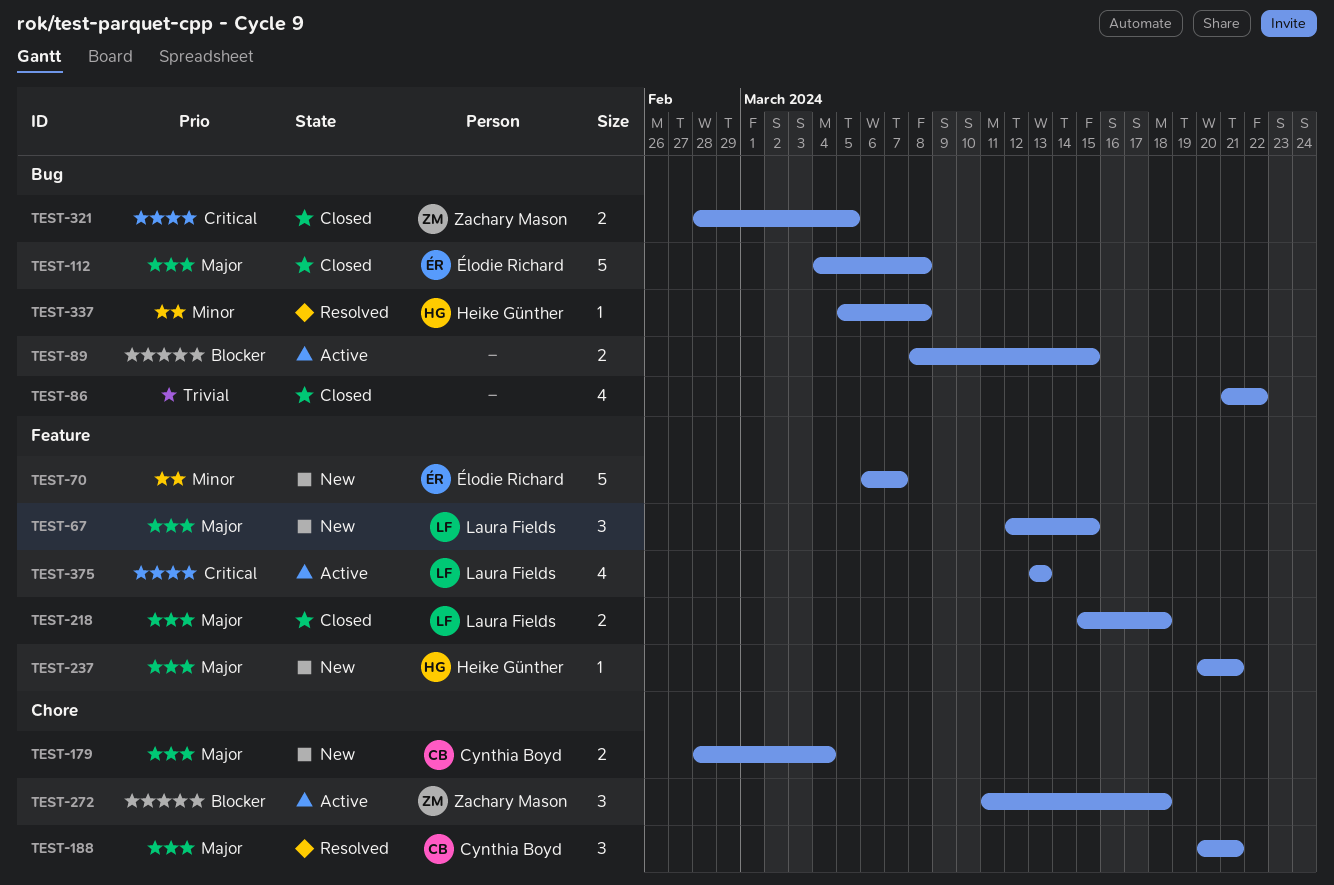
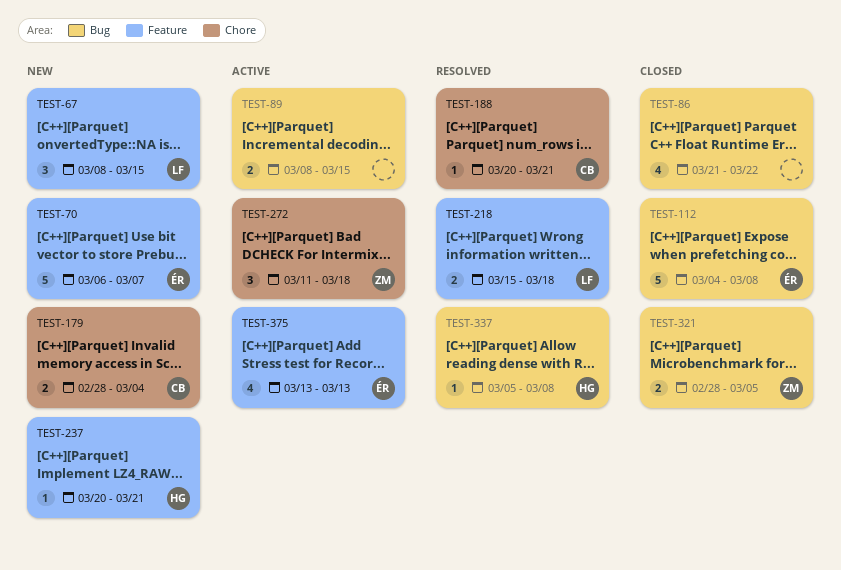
TEST-67, start: Mar 12 -> Mar 8
TEST-188, estimate: 3 -> 1
TEST-218, status: Closed -> Resolved
TEST-375, owner: Laura Fields -> Élodie Richard

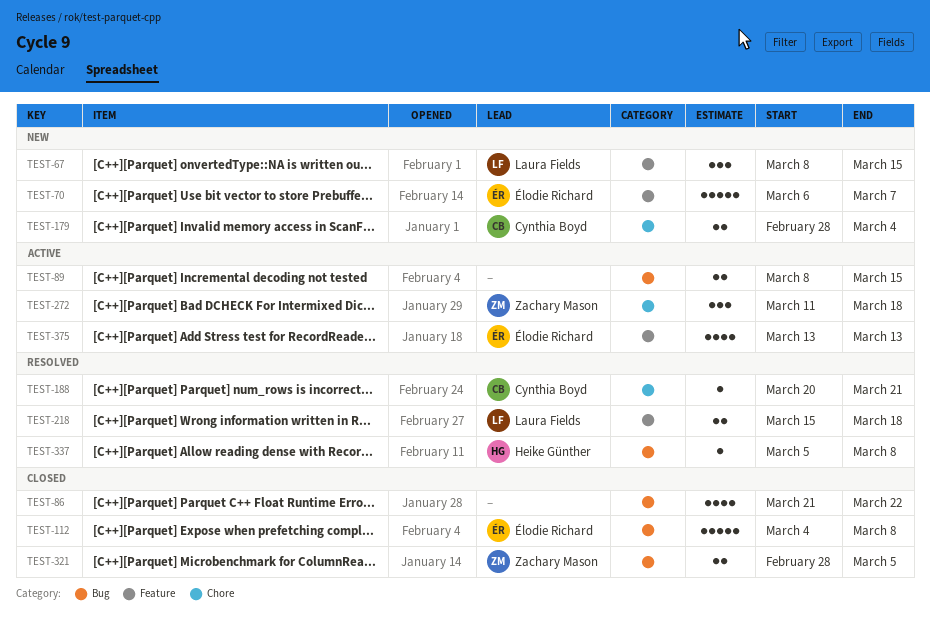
TEST-237: present -> none

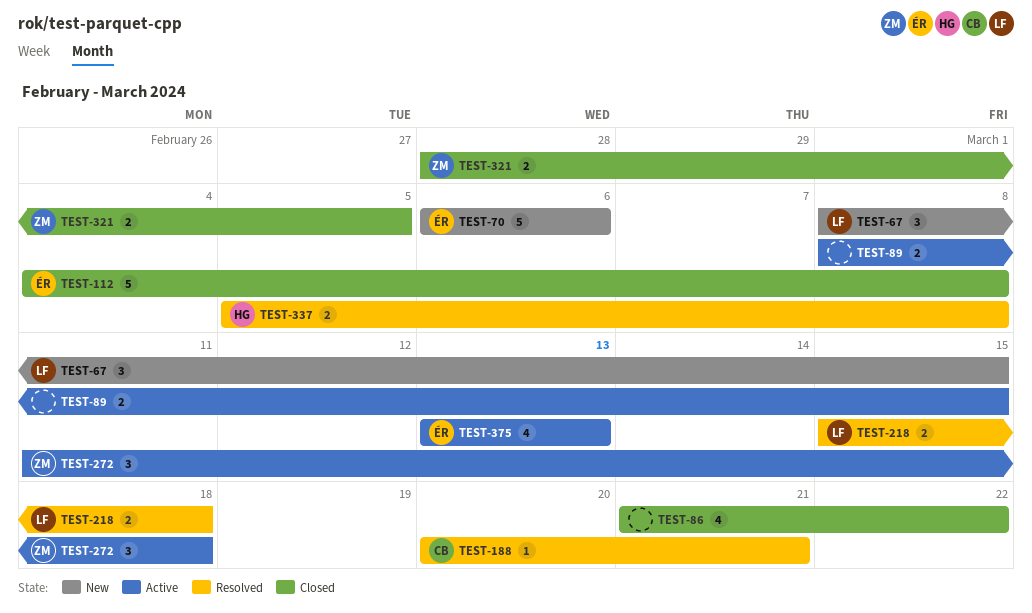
TEST-70, due: Mar 7 -> Mar 6
TEST-179: present -> none
TEST-337, estimate: 1 -> 2

